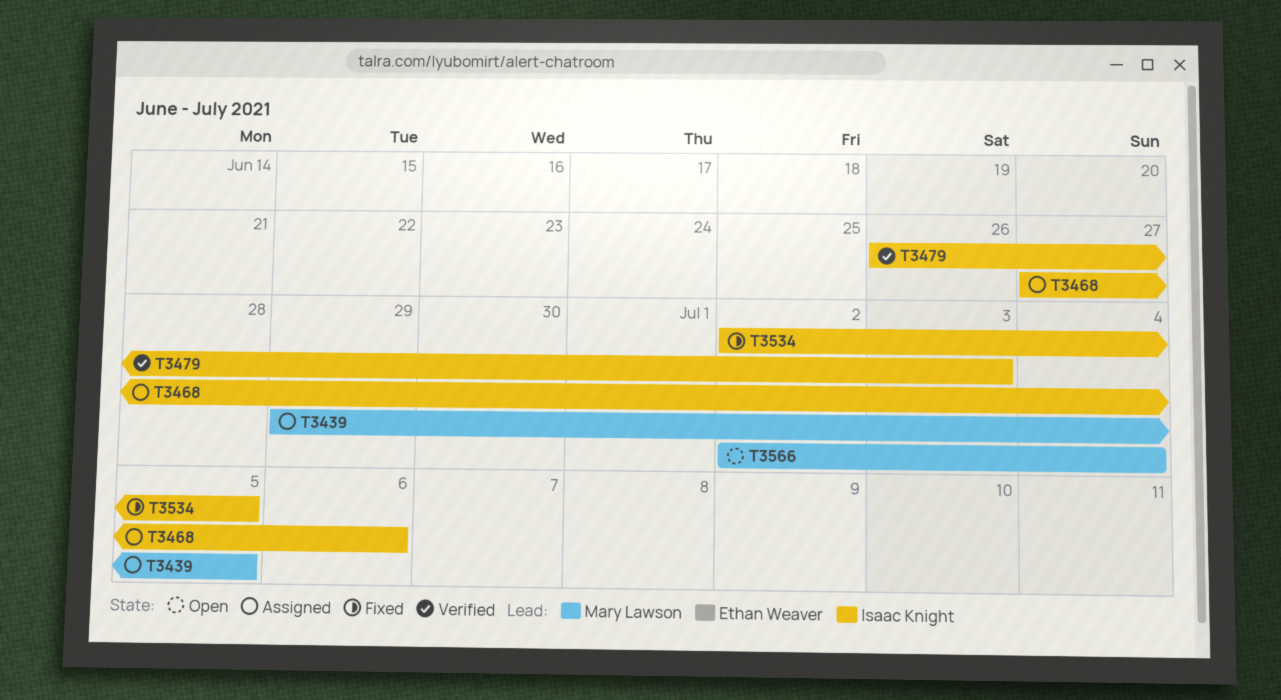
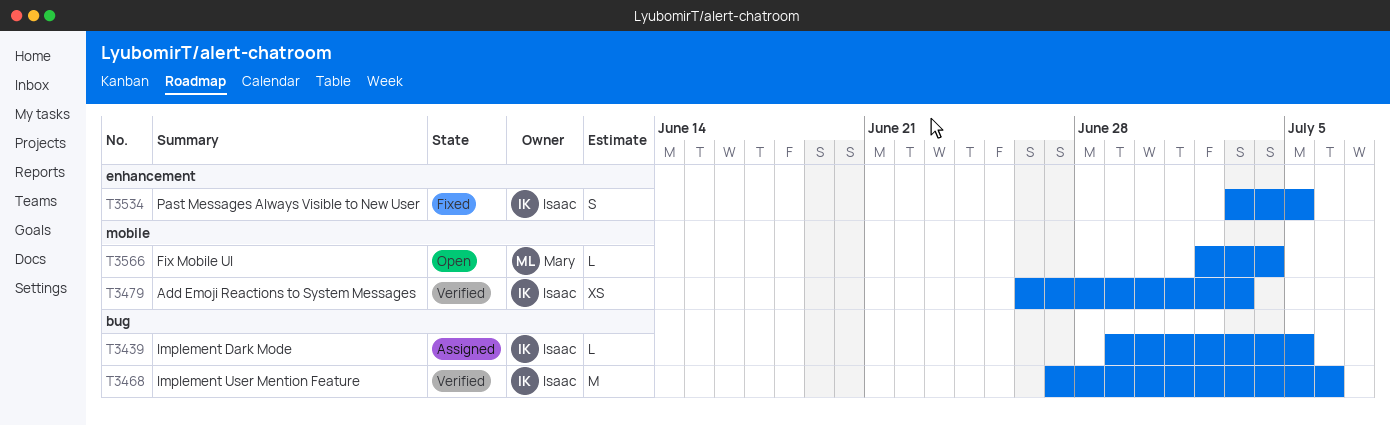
T3439, owner: Mary Lawson -> Isaac Knight
T3468, status: Assigned -> Verified
T3534, start: Jul 2 -> Jul 3

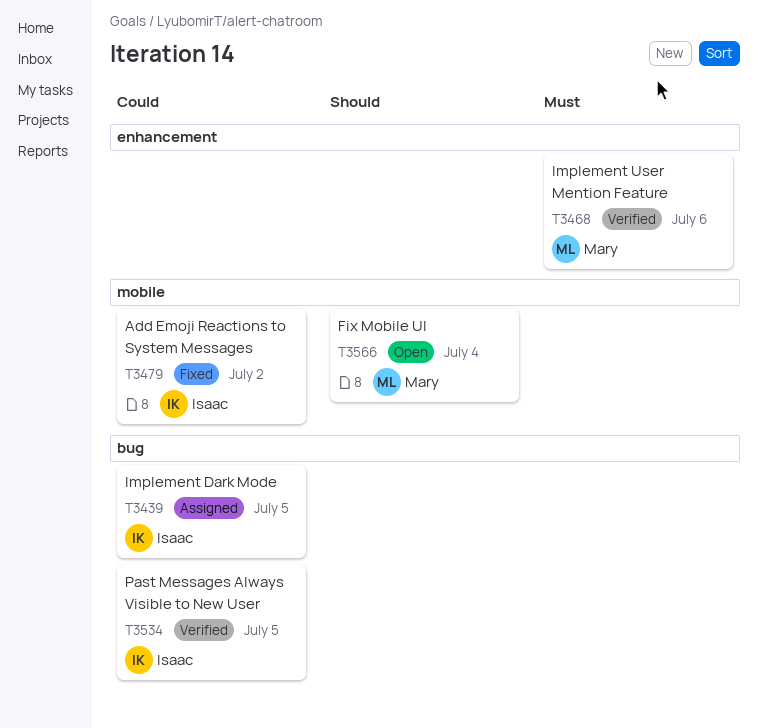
T3468, owner: Isaac -> Mary
T3468, label: bug -> enhancement
T3479, status: Verified -> Fixed
T3479, due: Jul 3 -> Jul 2
T3534, status: Fixed -> Verified
T3534, label: enhancement -> bug

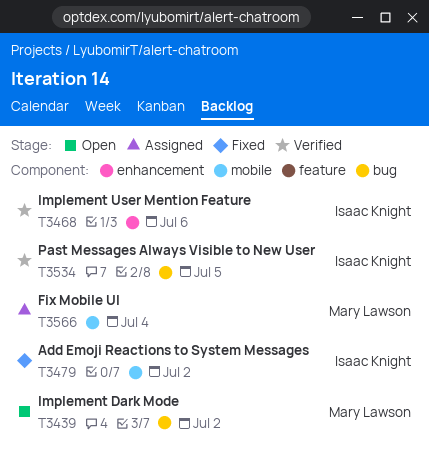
T3439, status: Assigned -> Open
T3439, owner: Isaac Knight -> Mary Lawson
T3439, due: Jul 5 -> Jul 2
T3468, owner: Mary Lawson -> Isaac Knight
T3566, status: Open -> Assigned

